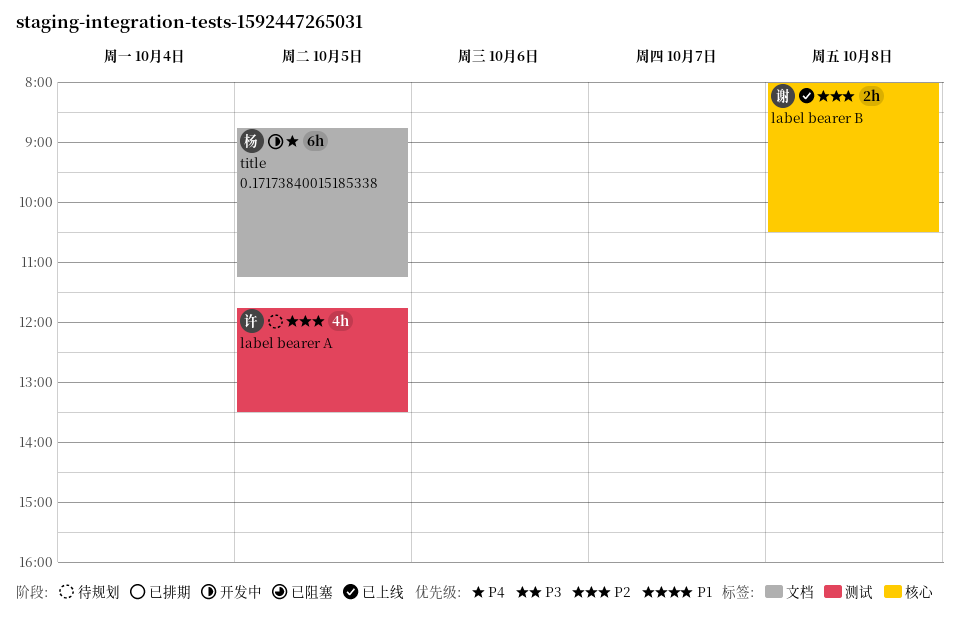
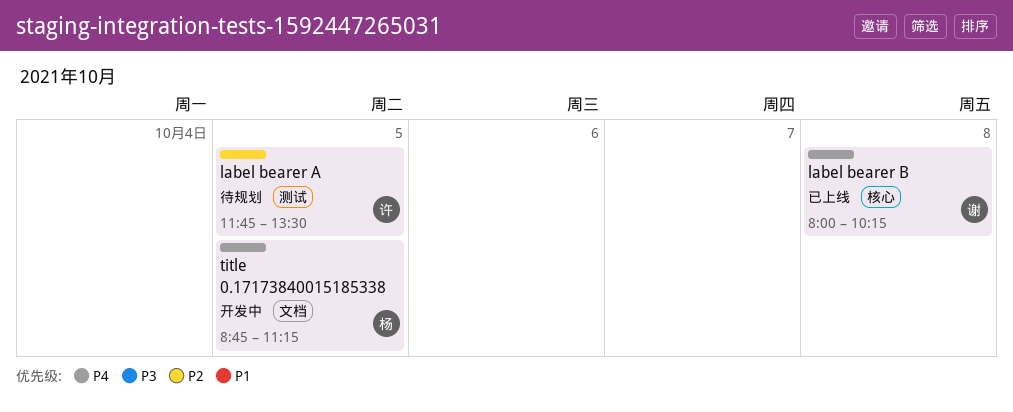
label bearer B, priority: P2 -> P4
label bearer B, ends: 10:30 -> 10:15

